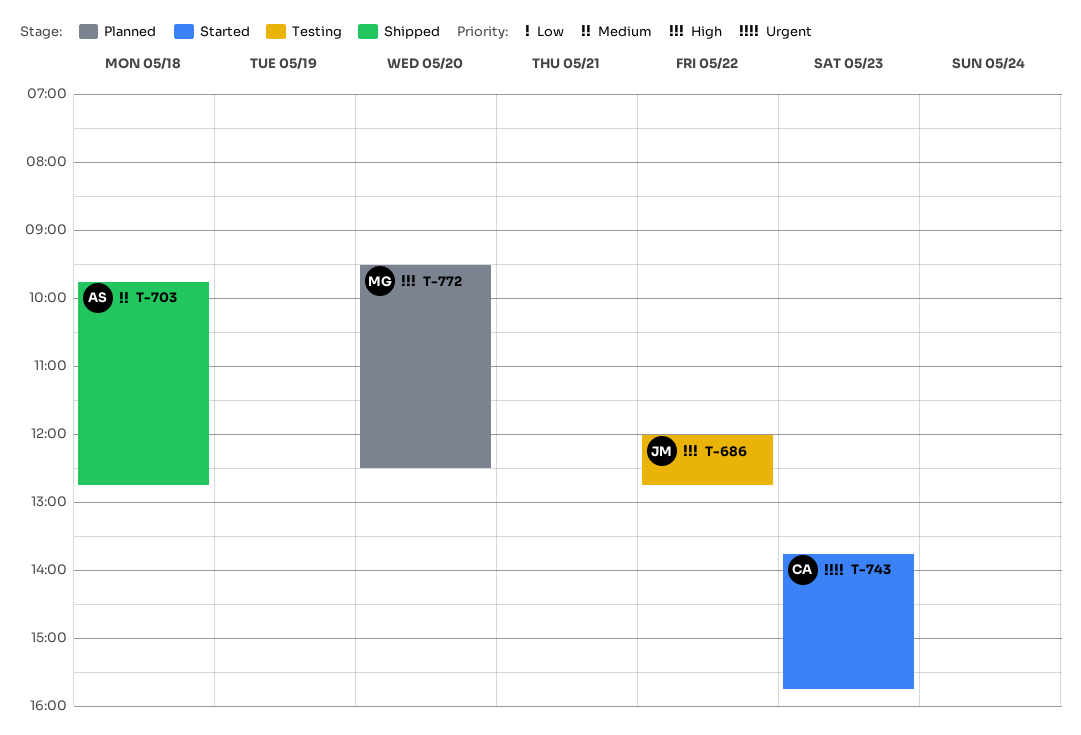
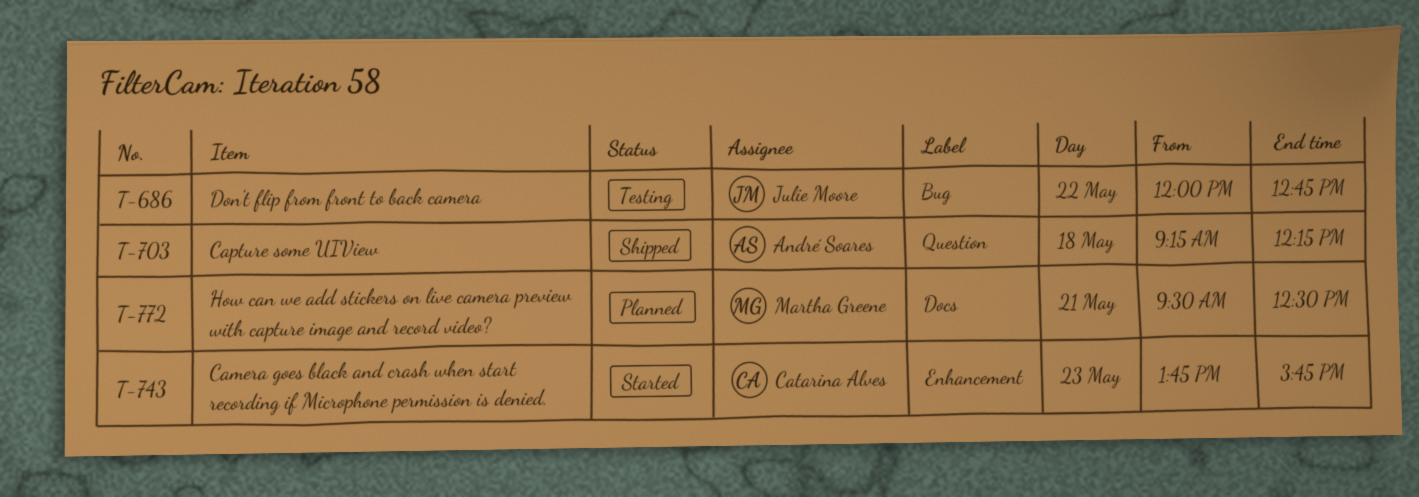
T-703, begins: 09:45 -> 09:15
T-703, ends: 12:45 -> 12:15
T-772, day: May 20 -> May 21

